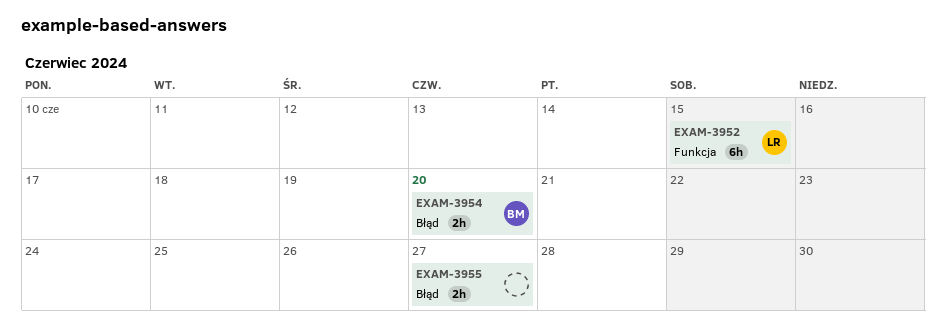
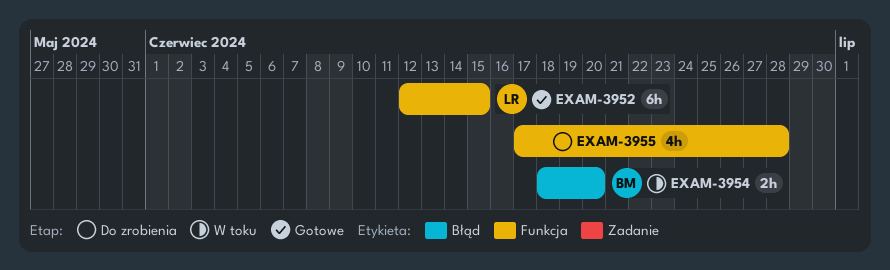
EXAM-3955, label: Błąd -> Funkcja
EXAM-3955, estimate: 2h -> 4h
EXAM-3955, due: Jun 27 -> Jun 28

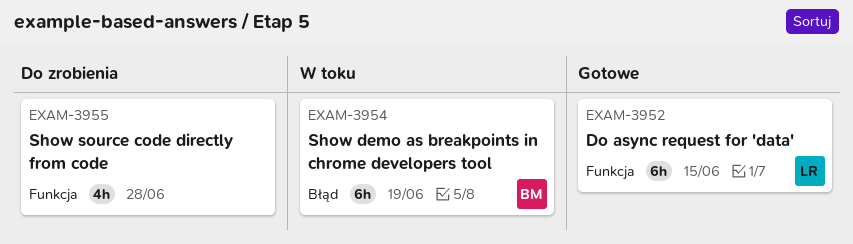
EXAM-3954, estimate: 2h -> 6h
EXAM-3954, due: Jun 20 -> Jun 19

